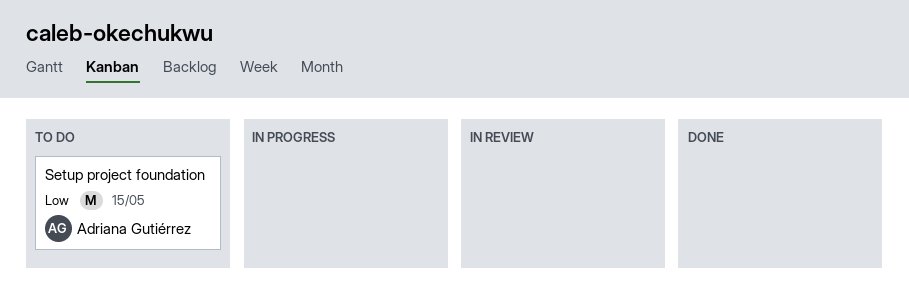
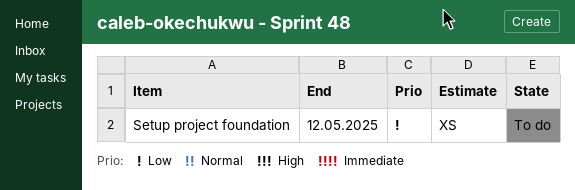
Setup project foundation, estimate: M -> XS
Setup project foundation, due: May 15 -> May 12

